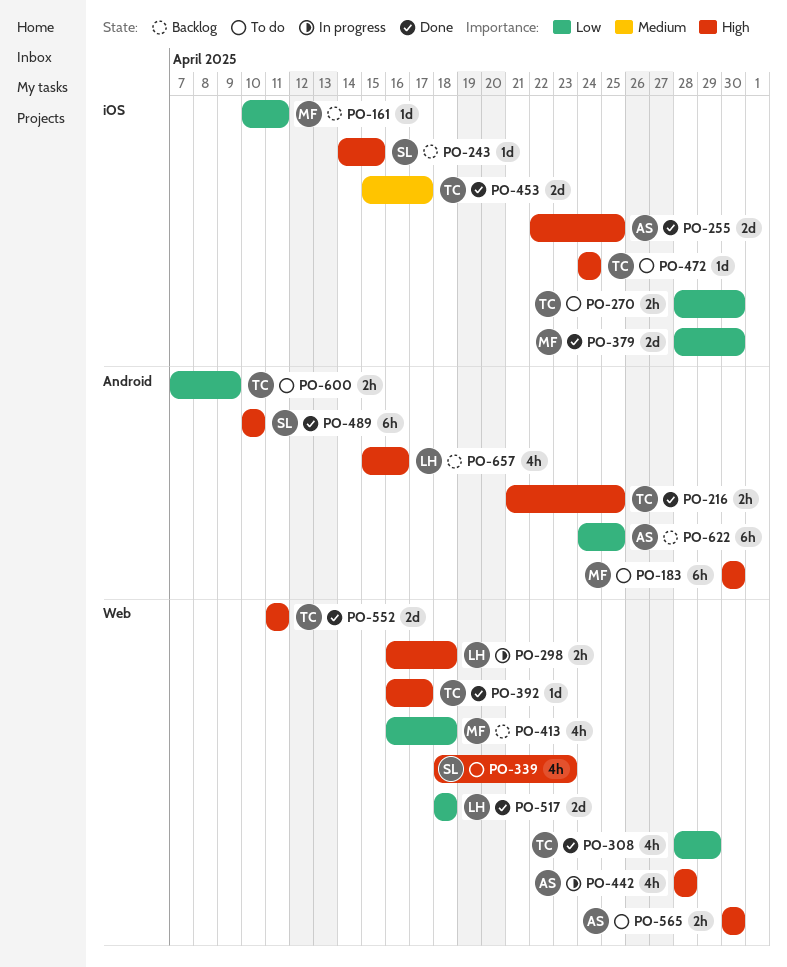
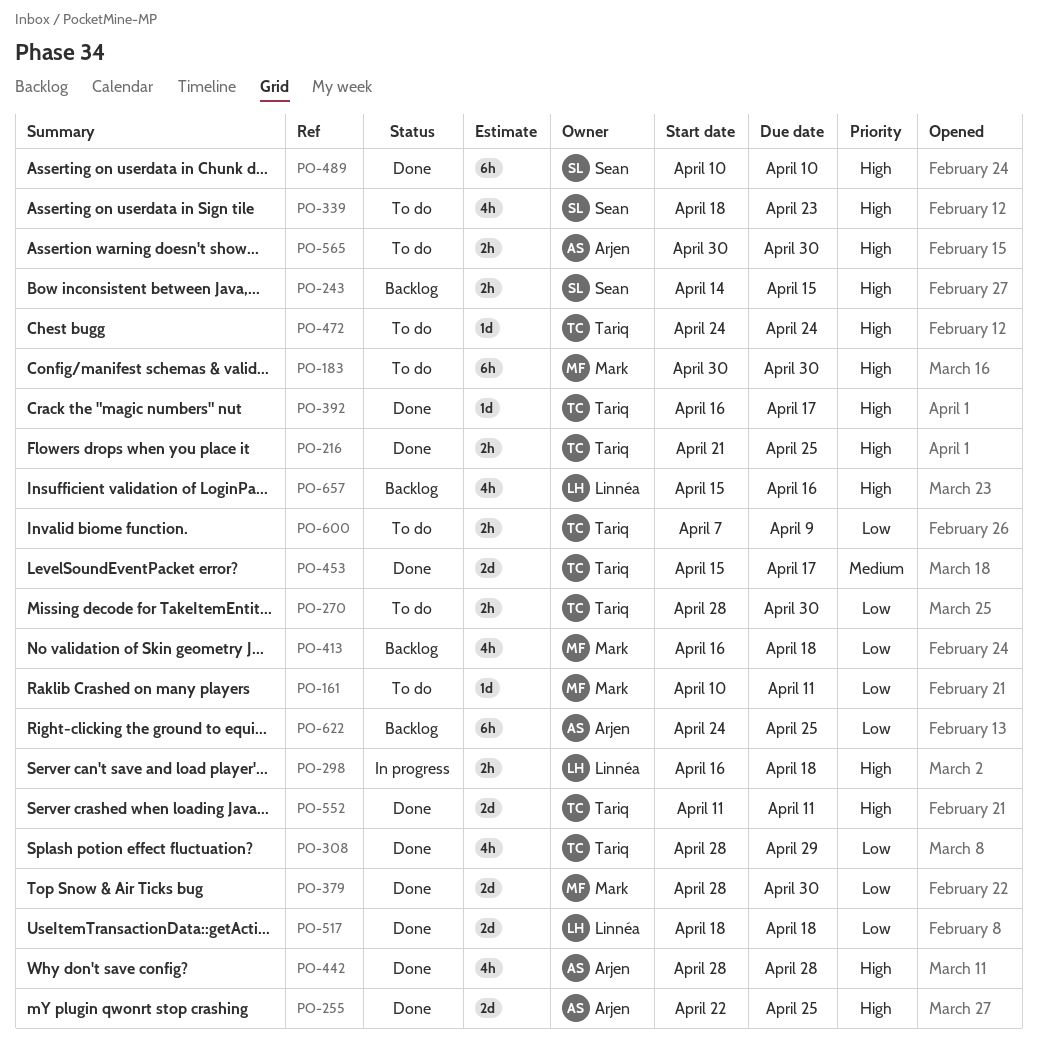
PO-161, status: Backlog -> To do
PO-243, estimate: 1d -> 2h
PO-442, status: In progress -> Done

